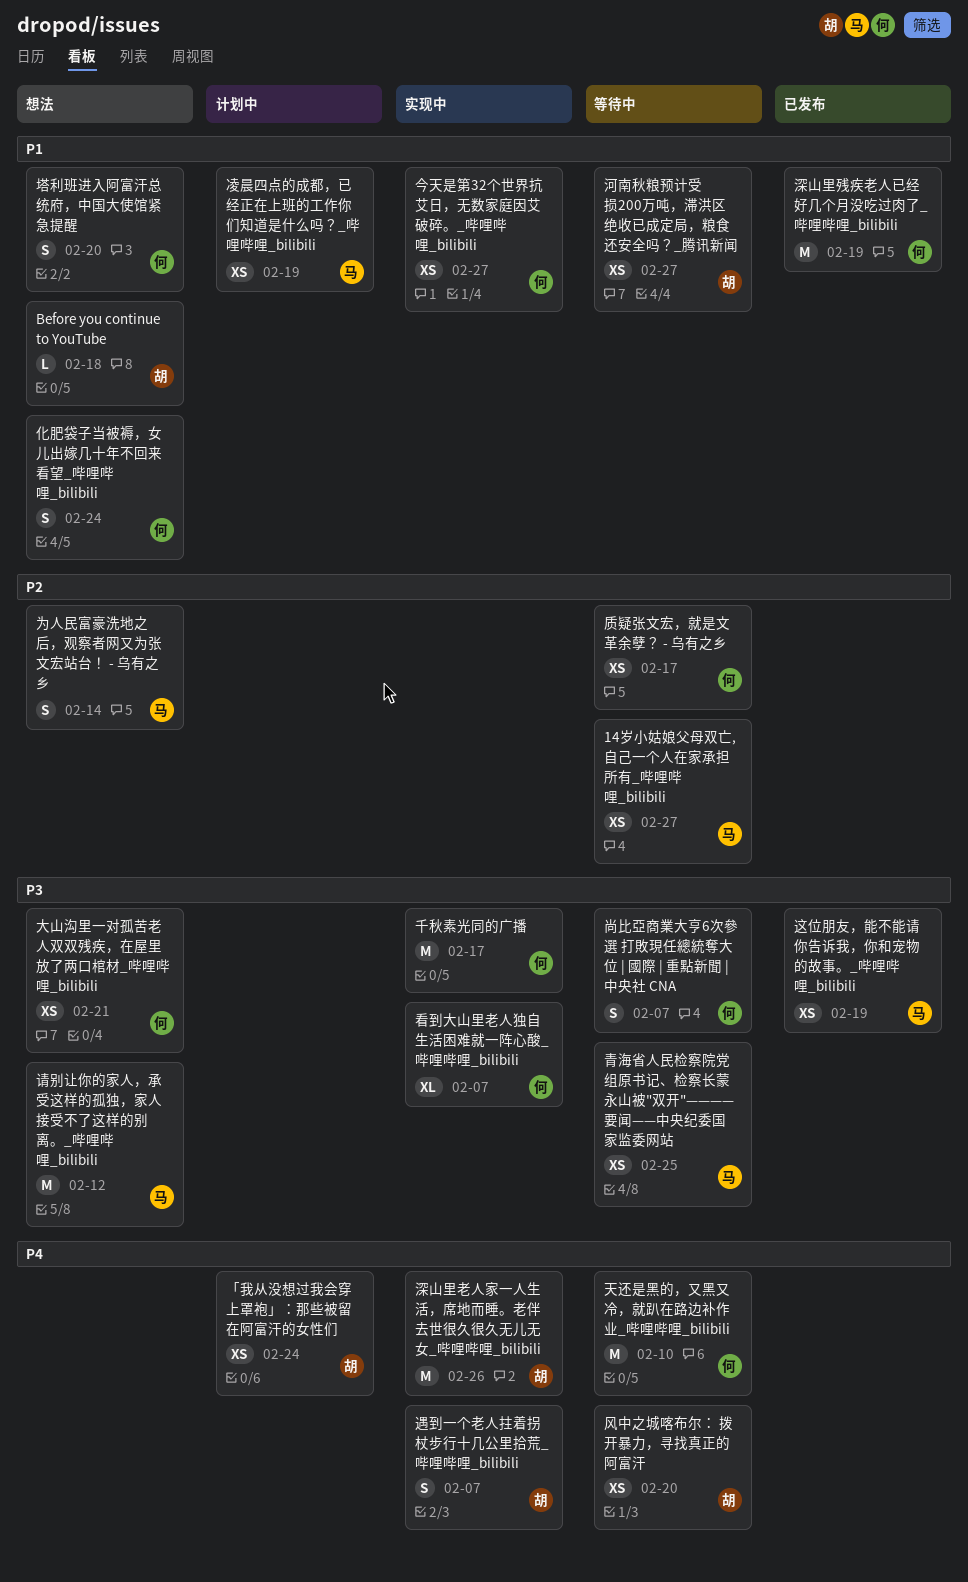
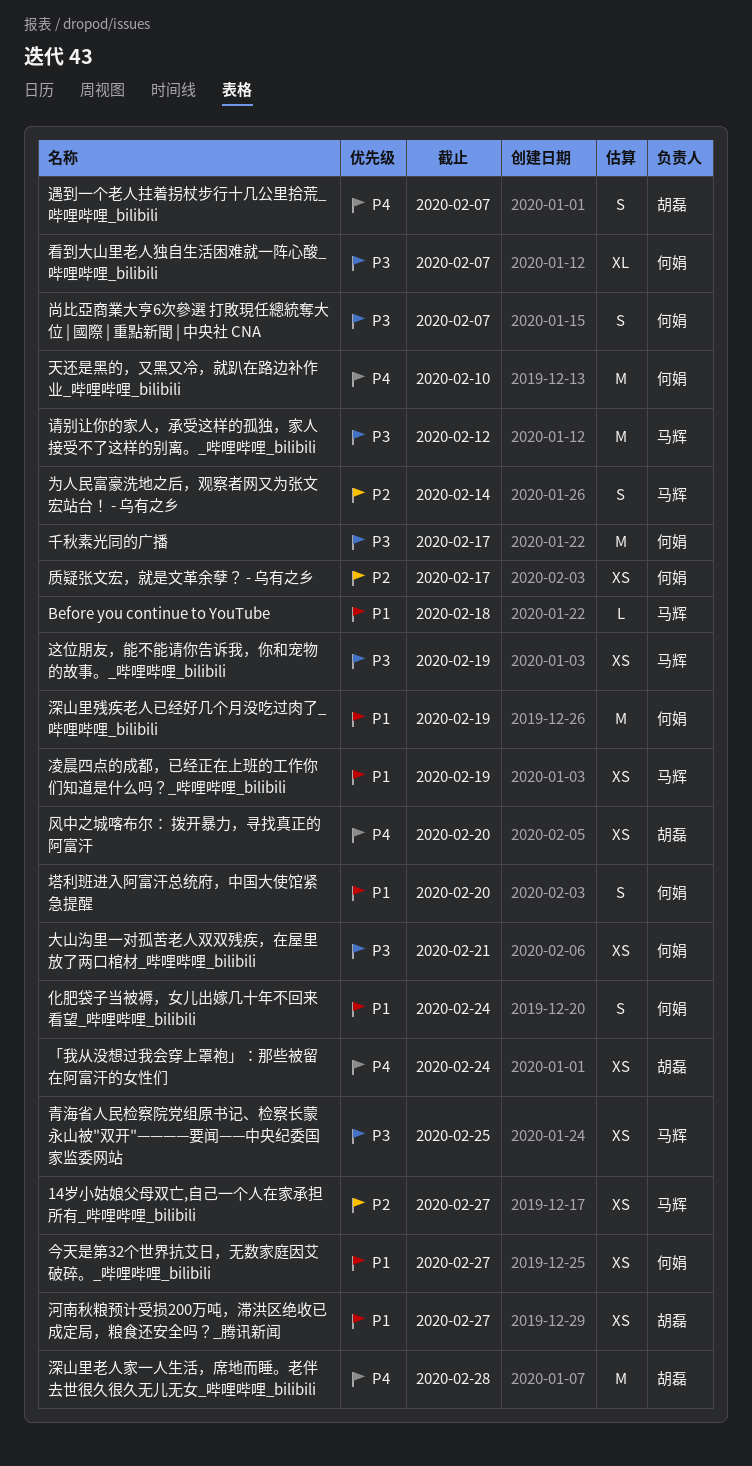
Before you continue to YouTube, owner: 胡磊 -> 马辉
深山里老人家一人生活，席地而睡。老伴去世很久很久无儿无女_哔哩哔哩_bilibili, due: Feb 26 -> Feb 28

